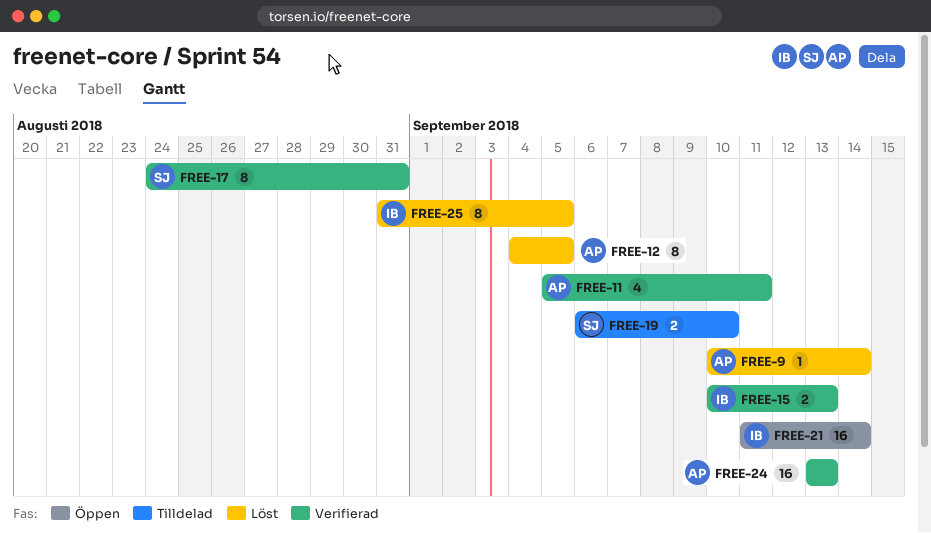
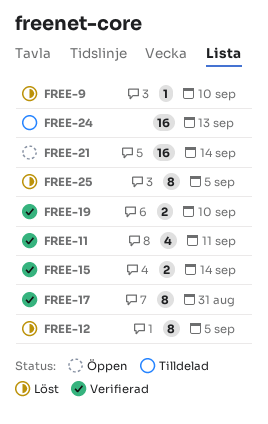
FREE-9, due: Sep 14 -> Sep 10
FREE-15, due: Sep 13 -> Sep 14
FREE-19, status: Tilldelad -> Verifierad
FREE-24, status: Verifierad -> Tilldelad

